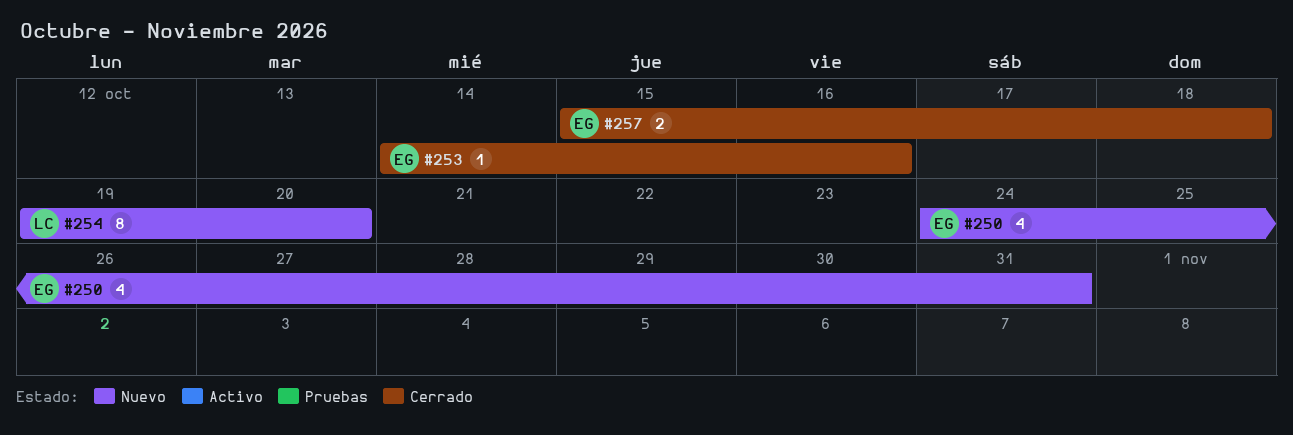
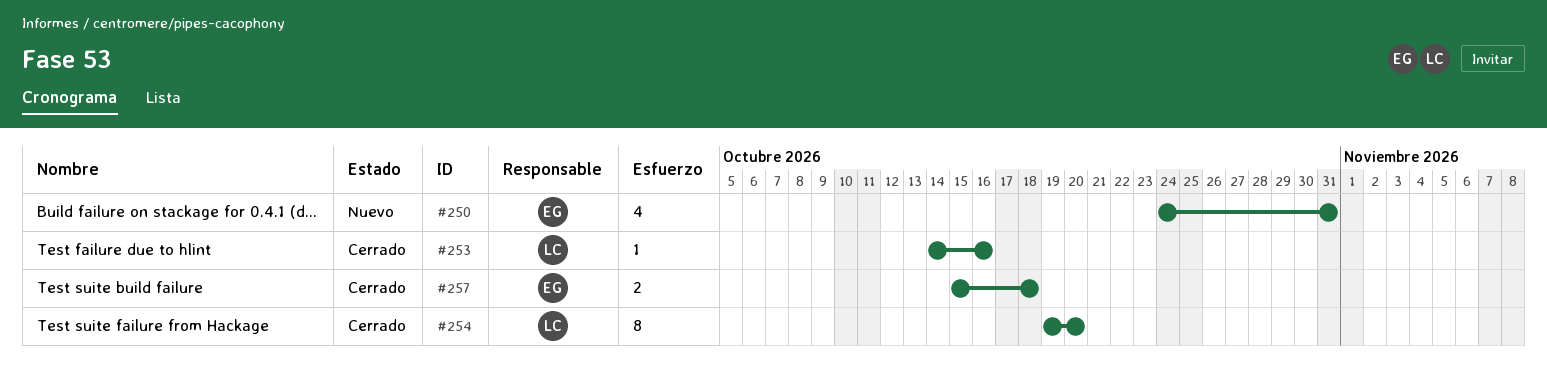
#253, owner: EG -> LC
#254, status: Nuevo -> Cerrado

